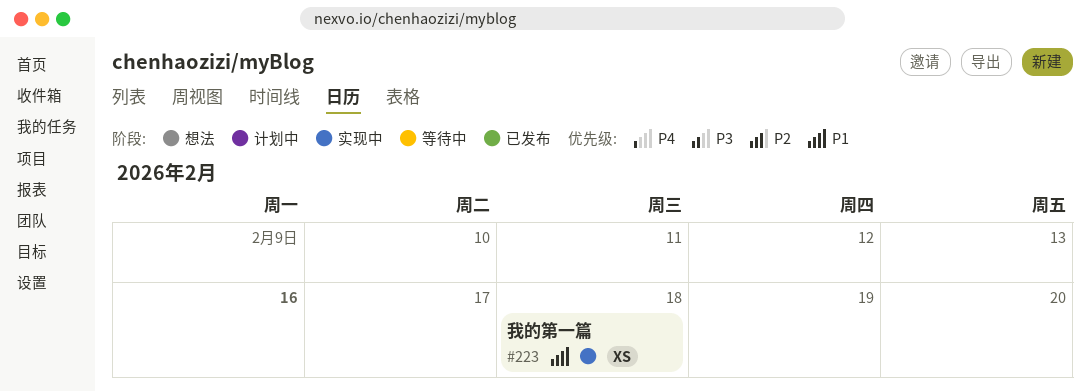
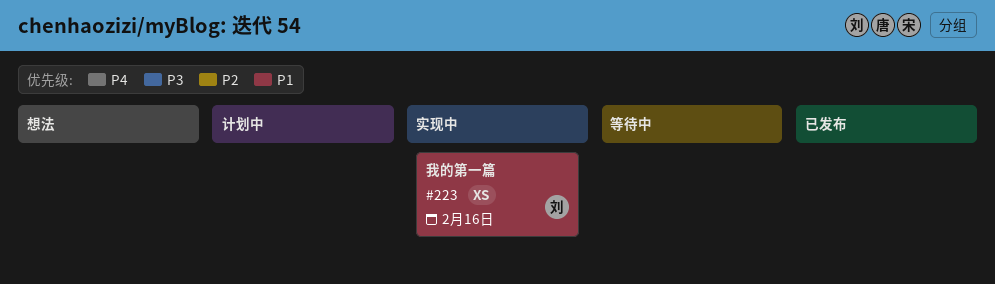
#223, due: Feb 18 -> Feb 16

